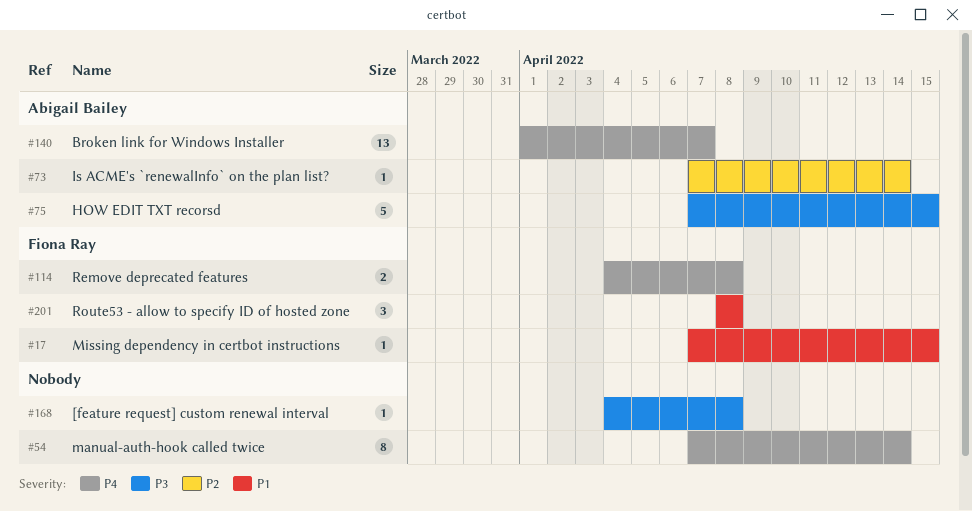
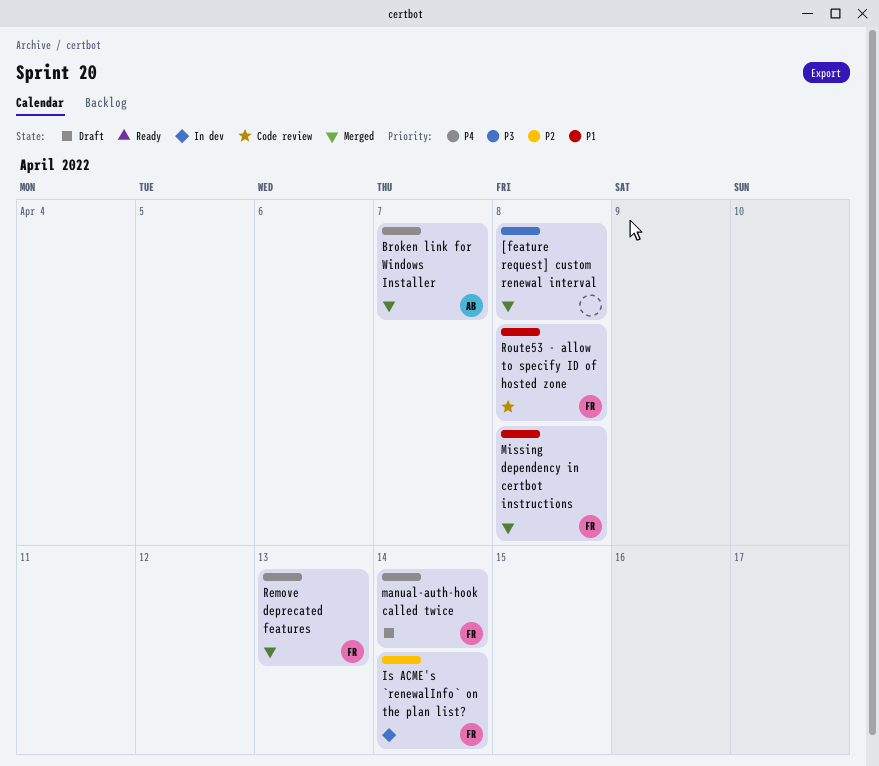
HOW EDIT TXT recorsd: present -> none
Is ACME's `renewalInfo` on the plan list?, owner: Abigail Bailey -> Fiona Ray
manual-auth-hook called twice, owner: none -> Fiona Ray
Missing dependency in certbot instructions, due: Apr 15 -> Apr 8
Remove deprecated features, due: Apr 8 -> Apr 13

